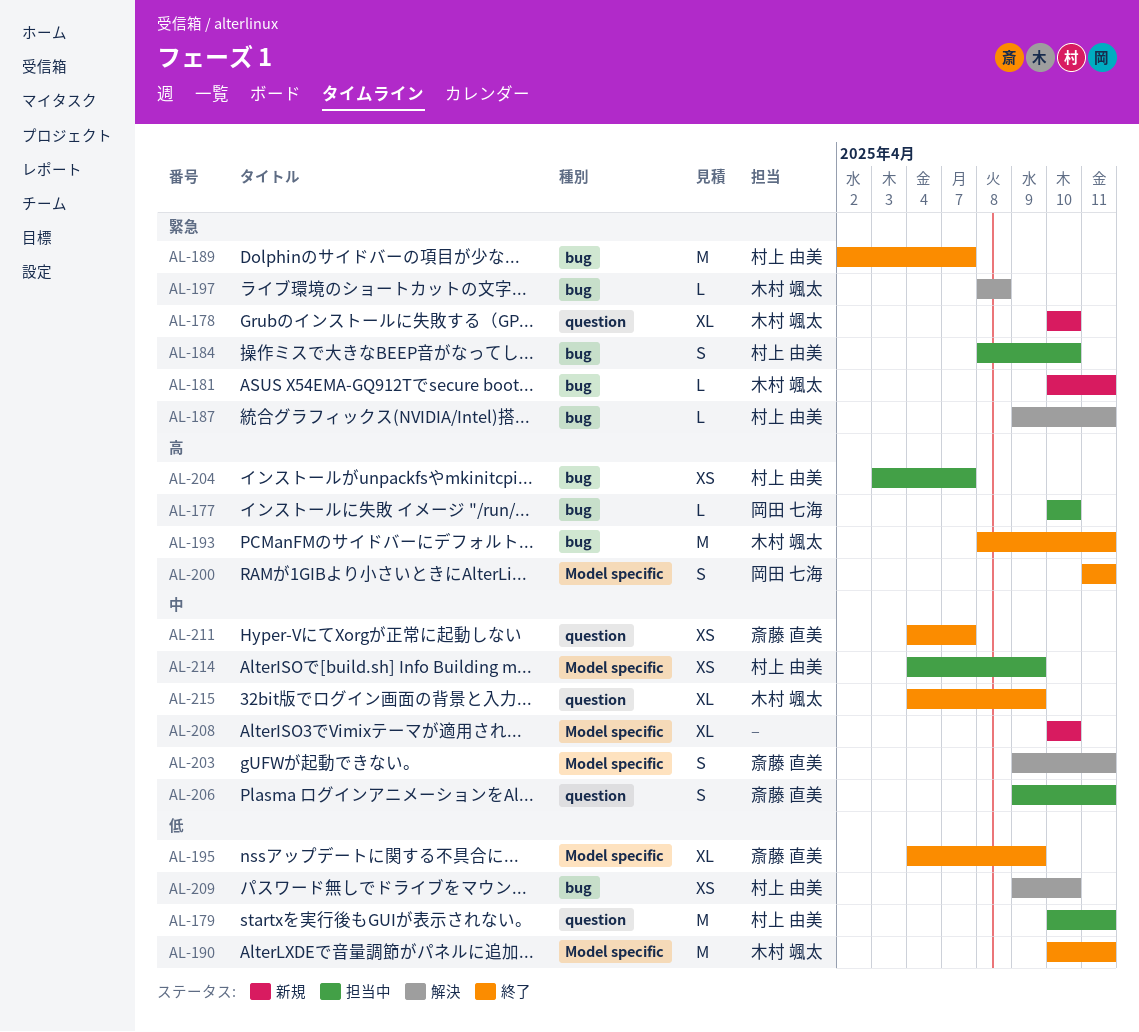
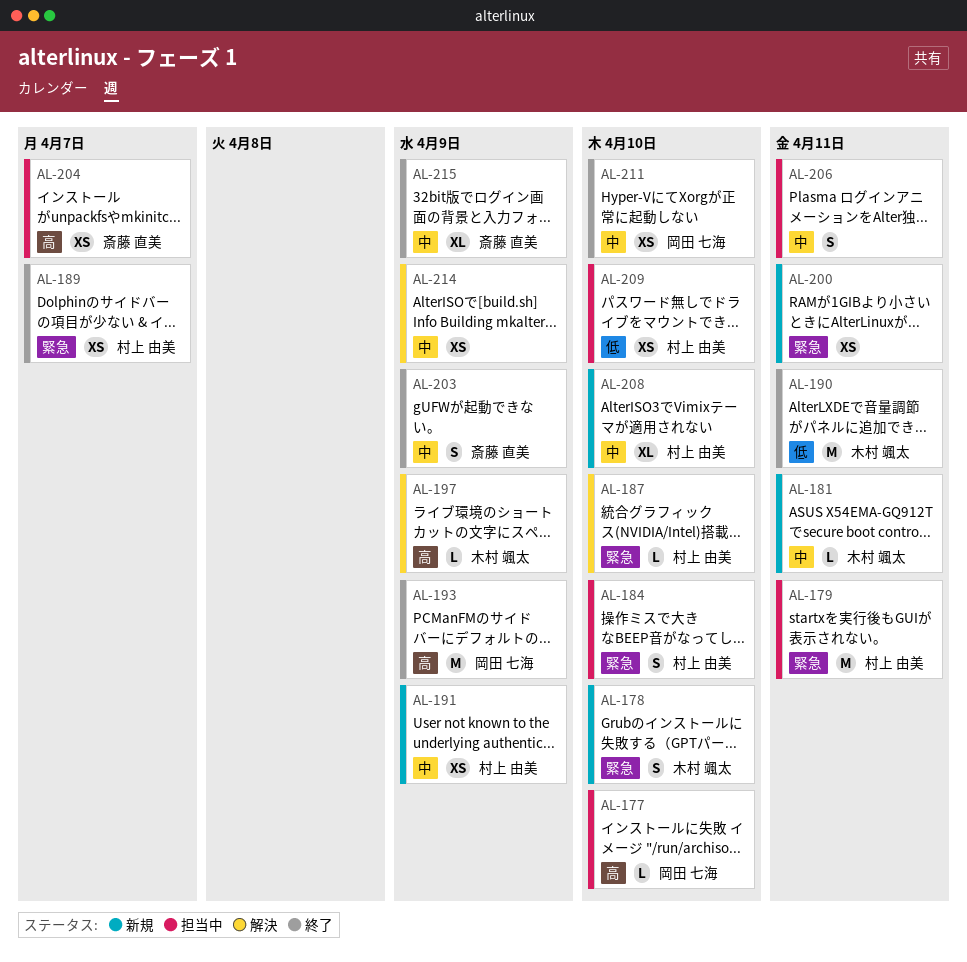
AL-178, estimate: XL -> S
AL-179, priority: 低 -> 緊急
AL-181, priority: 緊急 -> 中
AL-187, due: Apr 11 -> Apr 10
AL-189, estimate: M -> XS
AL-191: none -> present
AL-193, owner: 木村 颯太 -> 岡田 七海
AL-193, due: Apr 11 -> Apr 9
AL-195: present -> none
AL-197, priority: 緊急 -> 高
AL-197, due: Apr 8 -> Apr 9
AL-200, status: 終了 -> 新規
AL-200, owner: 岡田 七海 -> none
AL-200, priority: 高 -> 緊急
AL-200, estimate: S -> XS
AL-203, status: 解決 -> 終了
AL-203, due: Apr 11 -> Apr 9
AL-204, owner: 村上 由美 -> 斎藤 直美
AL-206, owner: 斎藤 直美 -> none
AL-208, owner: none -> 村上 由美
AL-209, status: 解決 -> 担当中
AL-211, owner: 斎藤 直美 -> 岡田 七海
AL-211, due: Apr 7 -> Apr 10
AL-214, status: 担当中 -> 解決
AL-214, owner: 村上 由美 -> none
AL-215, owner: 木村 颯太 -> 斎藤 直美

